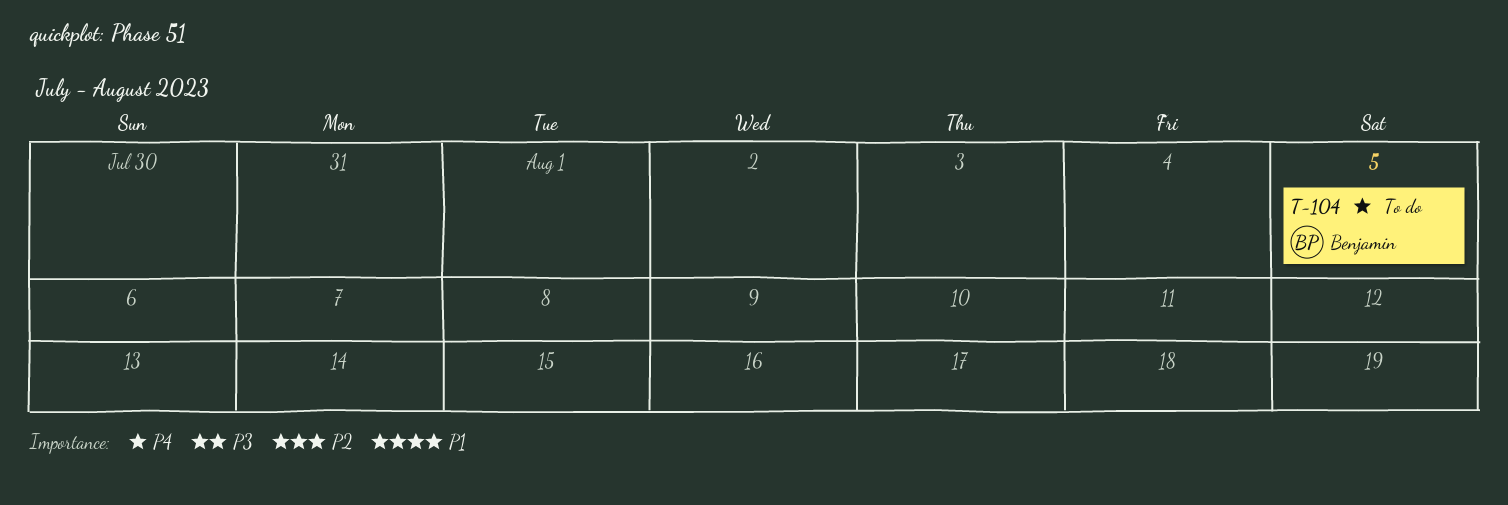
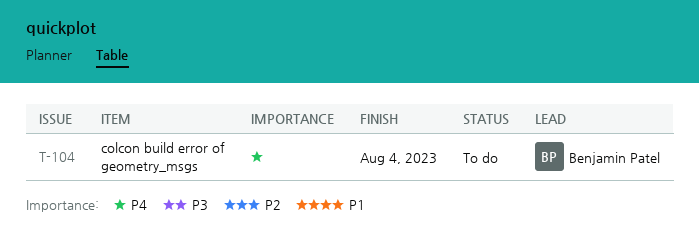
T-104, due: Aug 5 -> Aug 4

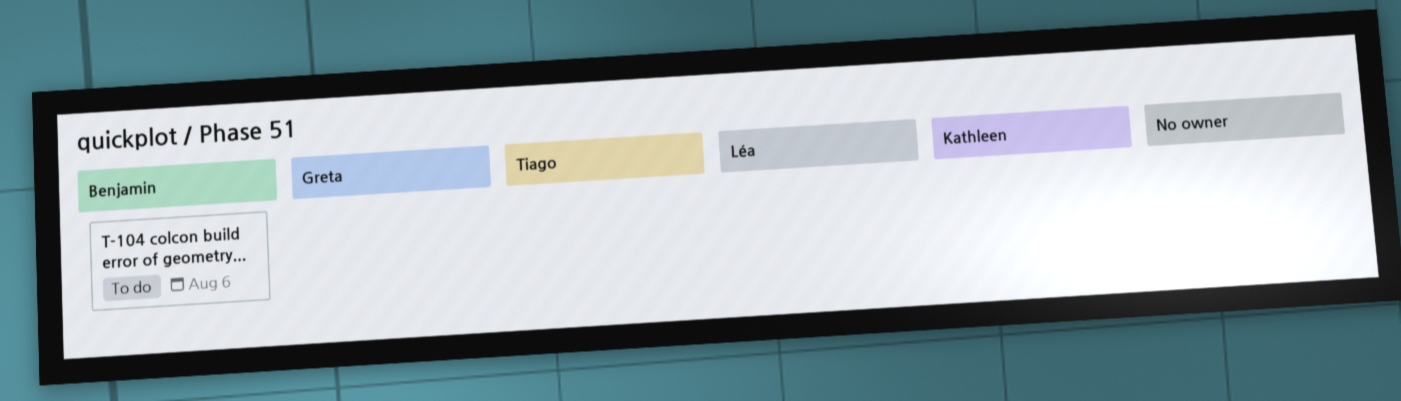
T-104, due: Aug 4 -> Aug 6

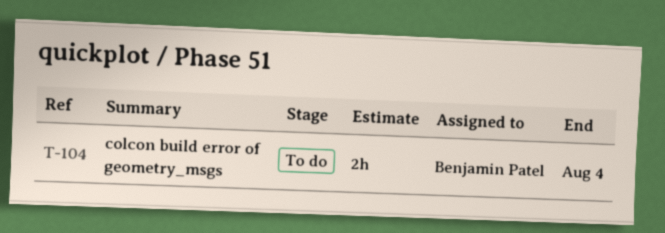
T-104, due: Aug 6 -> Aug 4

